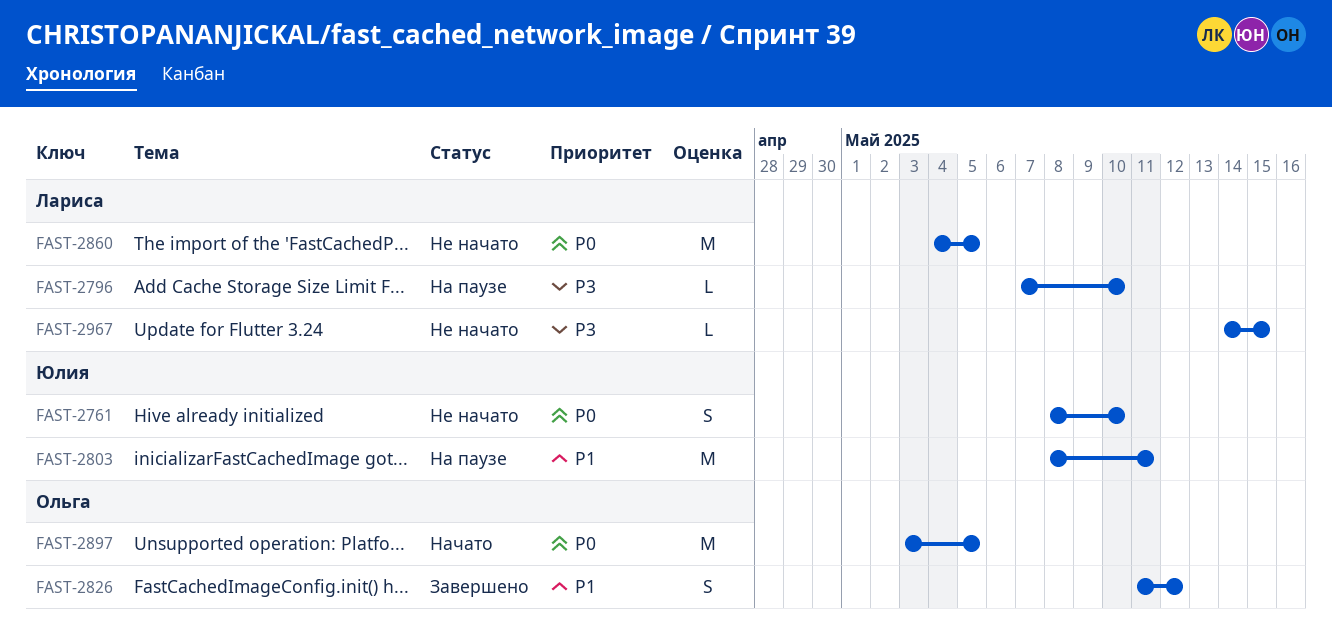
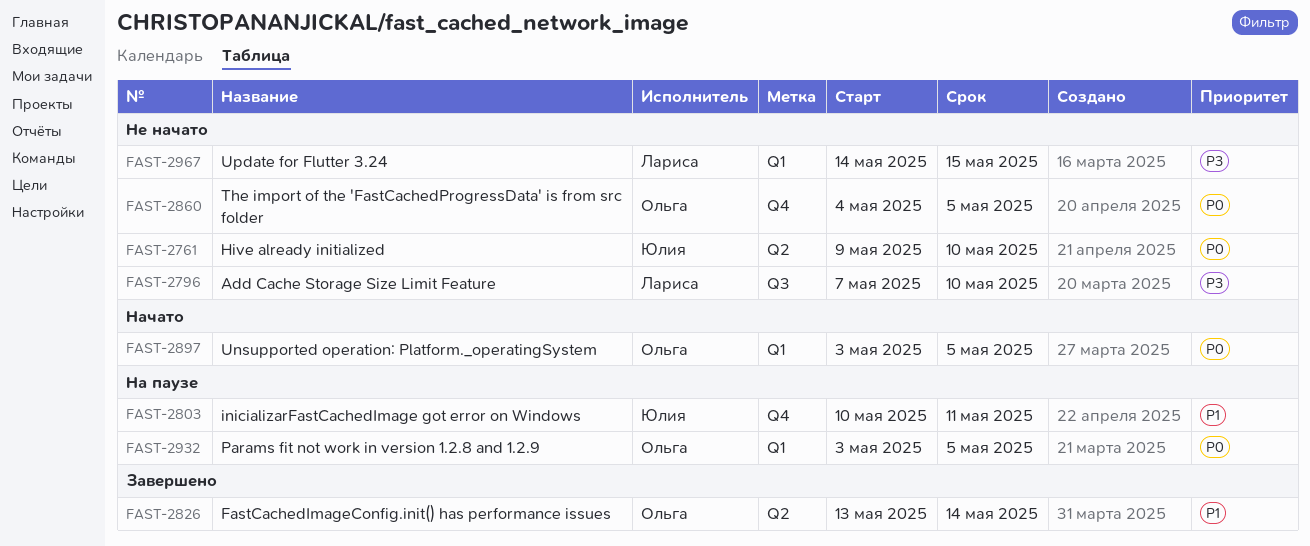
FAST-2761, start: May 8 -> May 9
FAST-2796, status: На паузе -> Не начато
FAST-2803, start: May 8 -> May 10
FAST-2826, start: May 11 -> May 13
FAST-2826, due: May 12 -> May 14
FAST-2860, owner: Лариса -> Ольга
FAST-2932: none -> present

